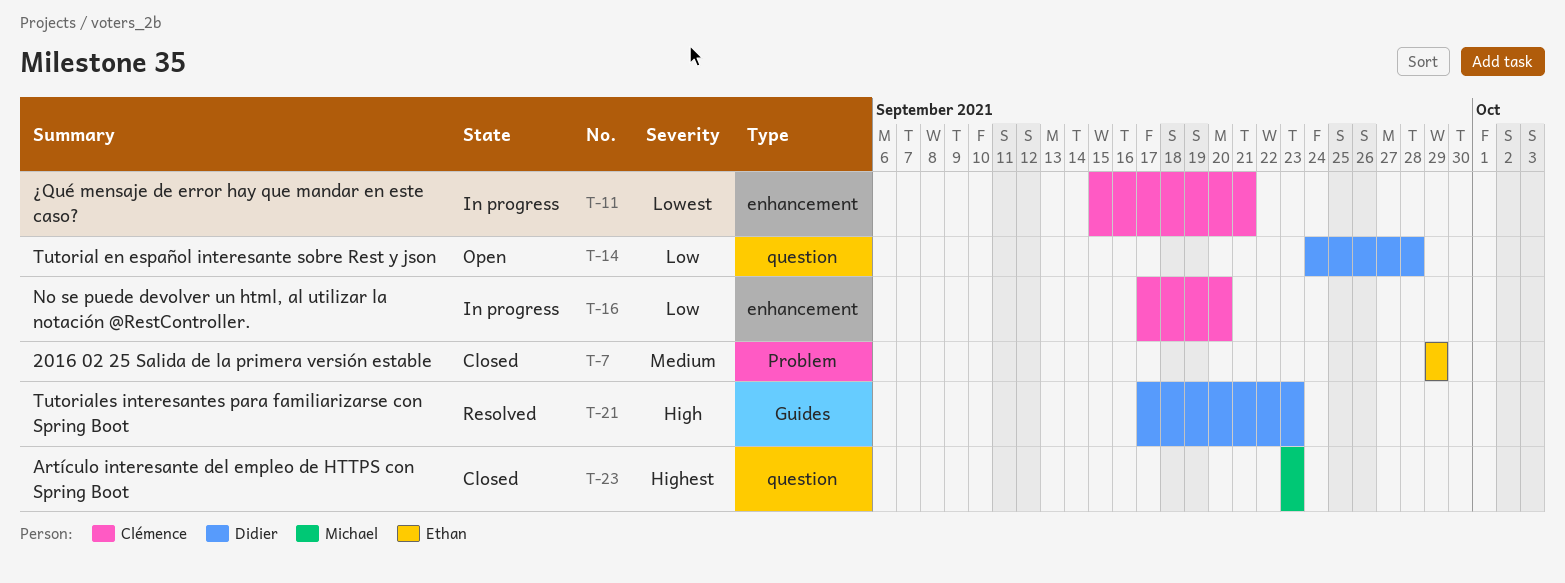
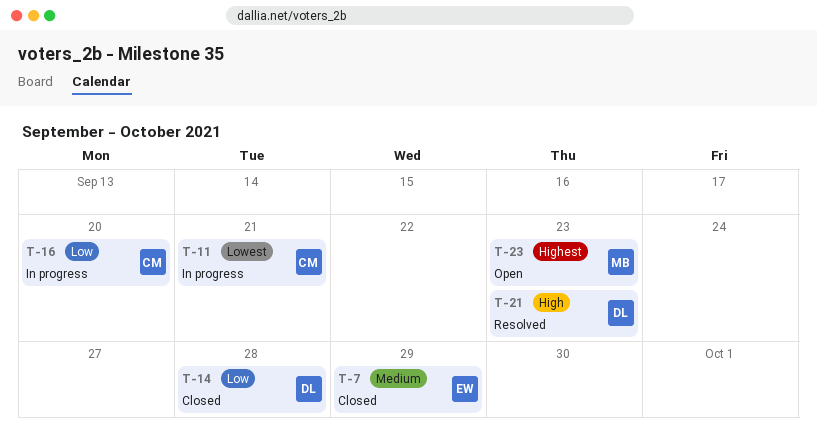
T-14, status: Open -> Closed
T-23, status: Closed -> Open

